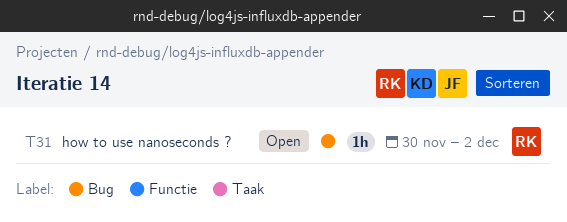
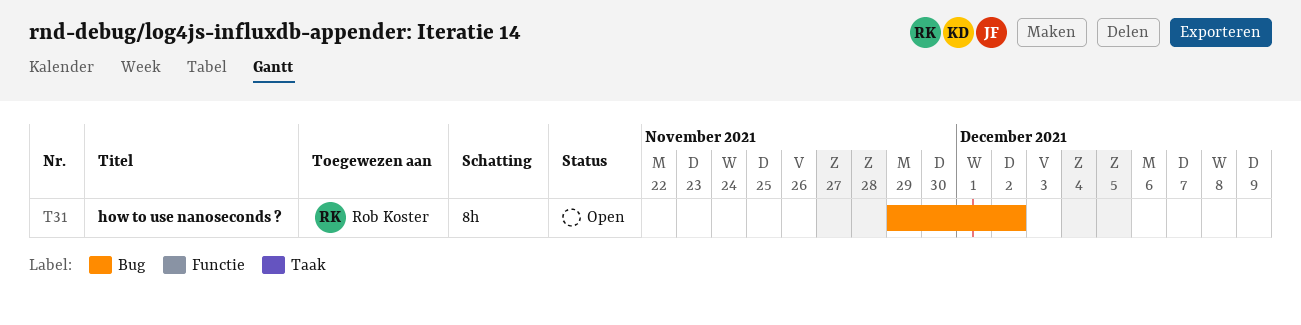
T31, estimate: 1h -> 8h
T31, start: Nov 30 -> Nov 29

